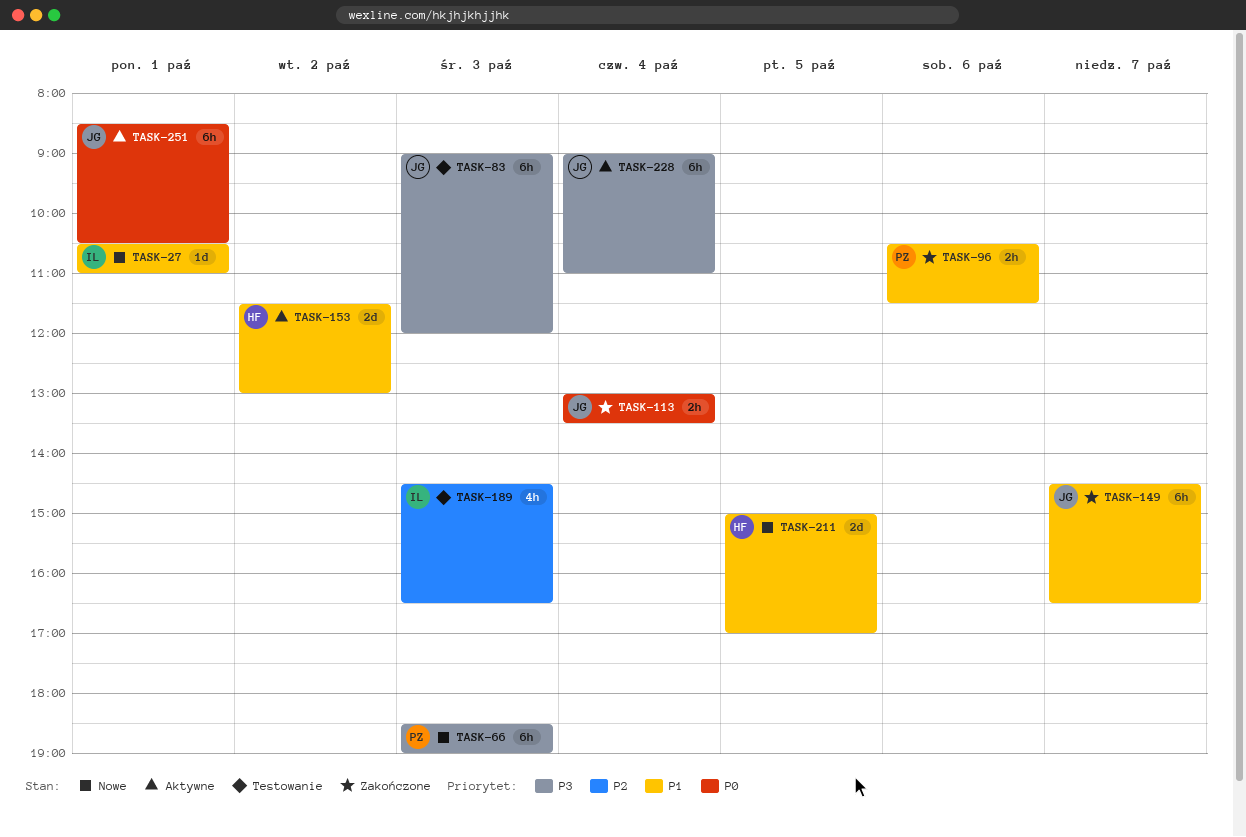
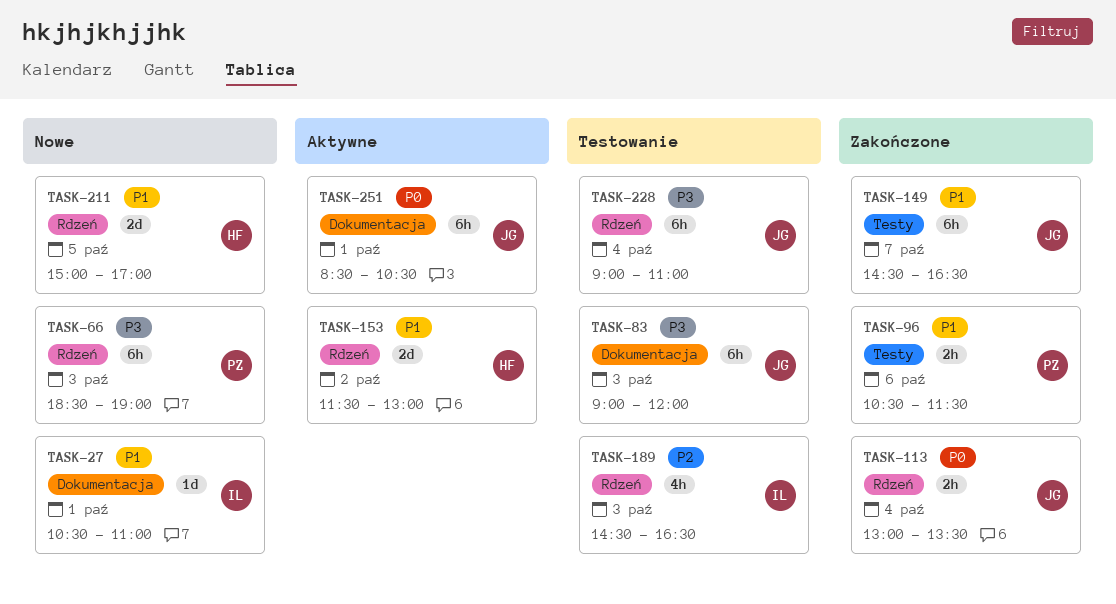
TASK-228, status: Aktywne -> Testowanie

